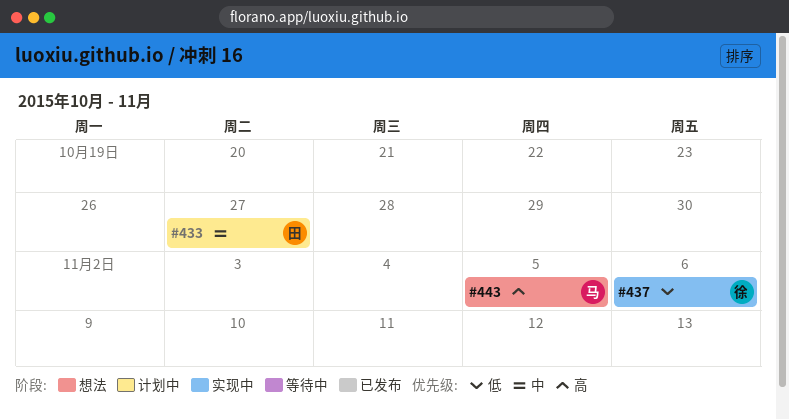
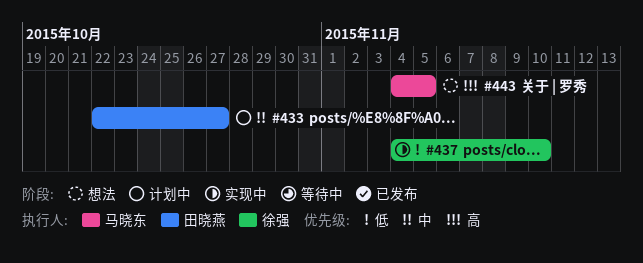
#437, due: Nov 6 -> Nov 10

